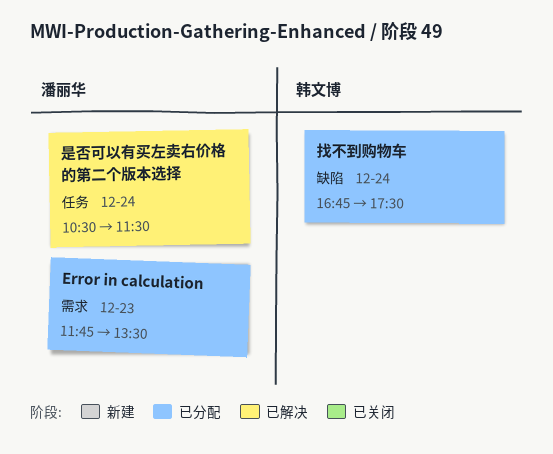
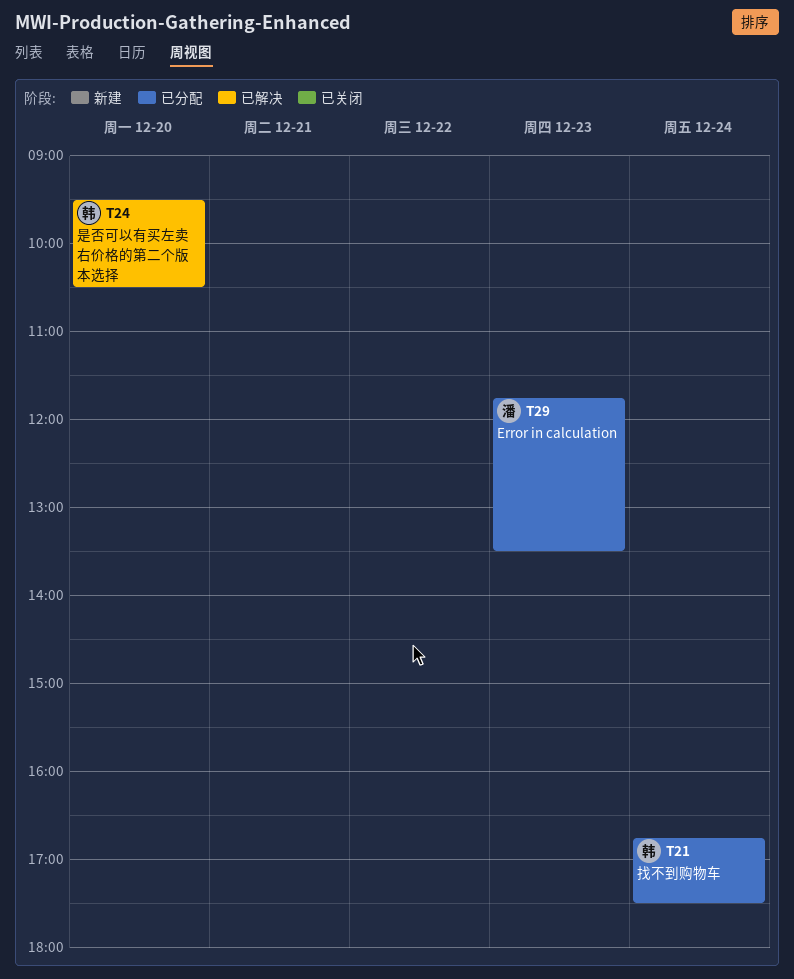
是否可以有买左卖右价格的第二个版本选择, owner: 潘丽华 -> 韩文博
是否可以有买左卖右价格的第二个版本选择, day: Dec 24 -> Dec 20
是否可以有买左卖右价格的第二个版本选择, begins: 10:30 -> 09:30
是否可以有买左卖右价格的第二个版本选择, ends: 11:30 -> 10:30

